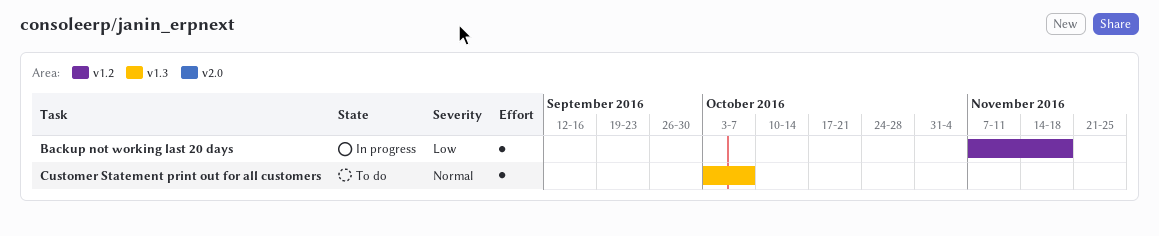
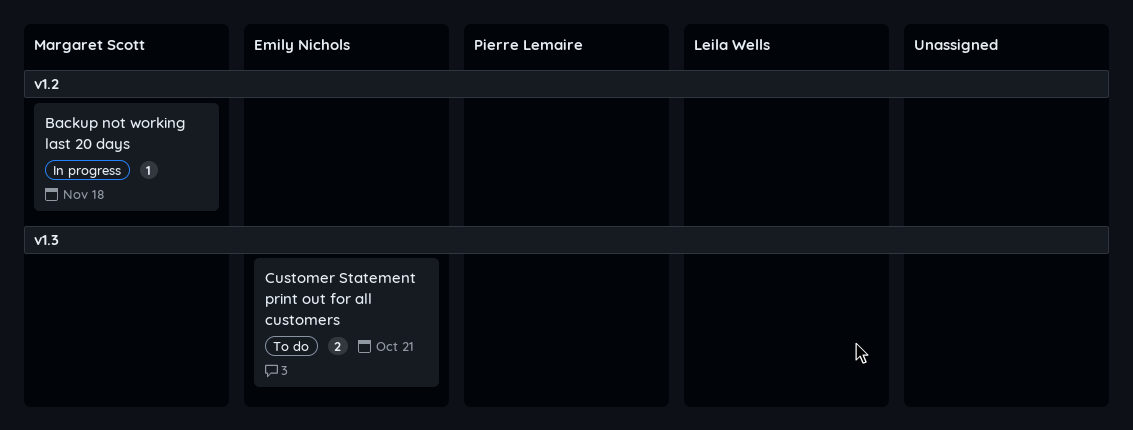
Customer Statement print out for all customers, estimate: 1 -> 2
Customer Statement print out for all customers, due: Oct 7 -> Oct 21

